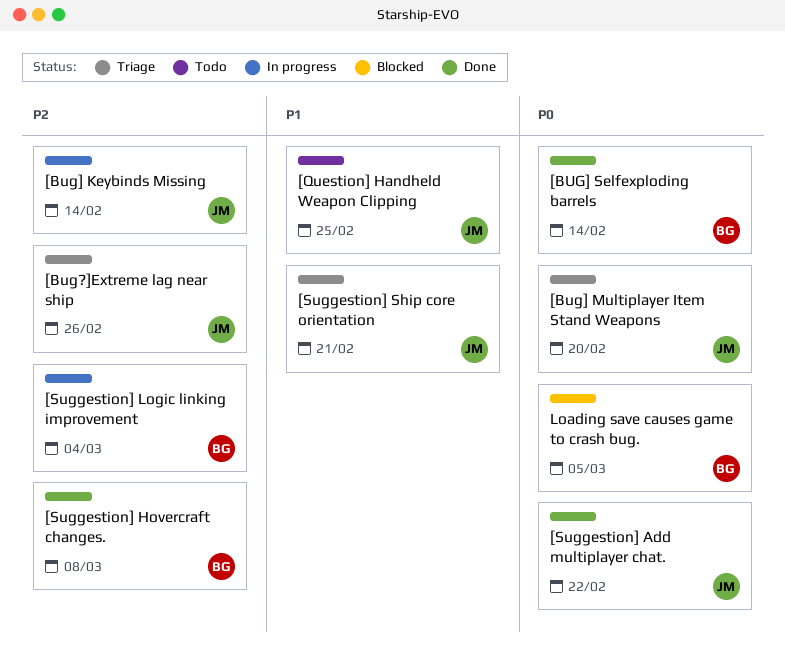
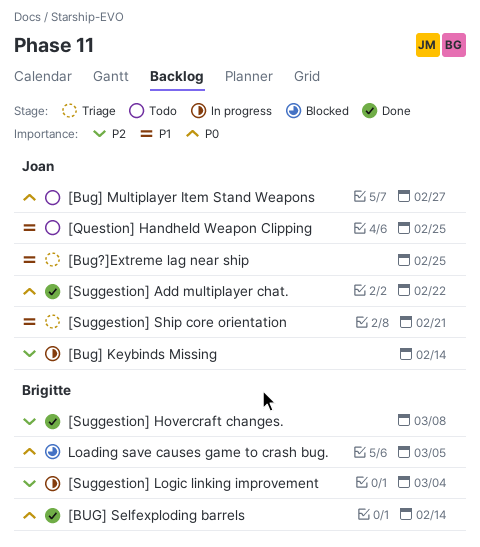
[Bug?]Extreme lag near ship, priority: P2 -> P1
[Bug?]Extreme lag near ship, due: Feb 26 -> Feb 25
[Bug] Multiplayer Item Stand Weapons, status: Triage -> Todo
[Bug] Multiplayer Item Stand Weapons, due: Feb 20 -> Feb 27

